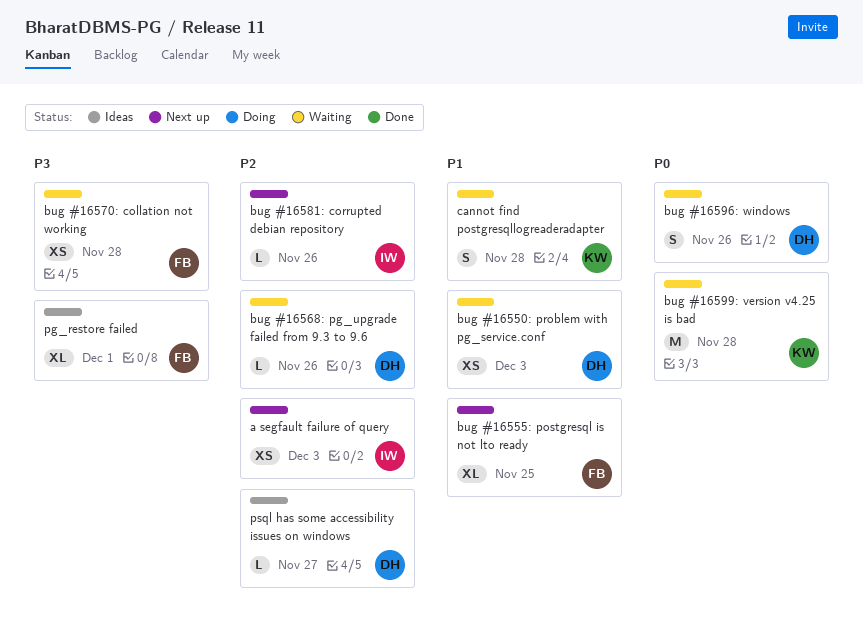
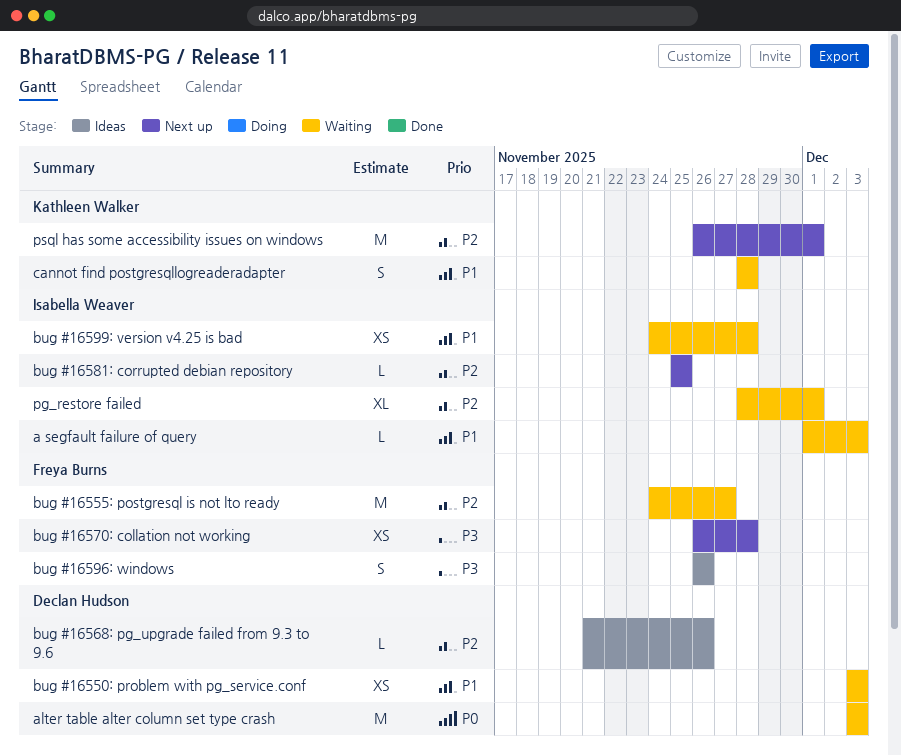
a segfault failure of query, status: Next up -> Waiting
a segfault failure of query, priority: P2 -> P1
a segfault failure of query, estimate: XS -> L
alter table alter column set type crash: none -> present
bug #16555: postgresql is not lto ready, status: Next up -> Waiting
bug #16555: postgresql is not lto ready, priority: P1 -> P2
bug #16555: postgresql is not lto ready, estimate: XL -> M
bug #16555: postgresql is not lto ready, due: Nov 25 -> Nov 27
bug #16568: pg_upgrade failed from 9.3 to 9.6, status: Waiting -> Ideas
bug #16570: collation not working, status: Waiting -> Next up
bug #16581: corrupted debian repository, due: Nov 26 -> Nov 25
bug #16596: windows, status: Waiting -> Ideas
bug #16596: windows, owner: Declan Hudson -> Freya Burns
bug #16596: windows, priority: P0 -> P3
bug #16599: version v4.25 is bad, owner: Kathleen Walker -> Isabella Weaver
bug #16599: version v4.25 is bad, priority: P0 -> P1
bug #16599: version v4.25 is bad, estimate: M -> XS
pg_restore failed, status: Ideas -> Waiting
pg_restore failed, owner: Freya Burns -> Isabella Weaver
pg_restore failed, priority: P3 -> P2
psql has some accessibility issues on windows, status: Ideas -> Next up
psql has some accessibility issues on windows, owner: Declan Hudson -> Kathleen Walker
psql has some accessibility issues on windows, estimate: L -> M
psql has some accessibility issues on windows, due: Nov 27 -> Dec 1

